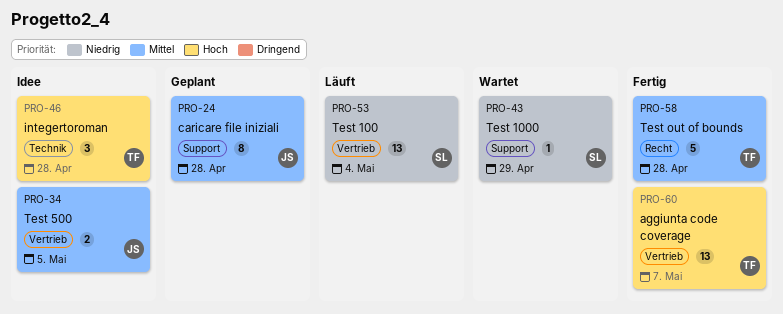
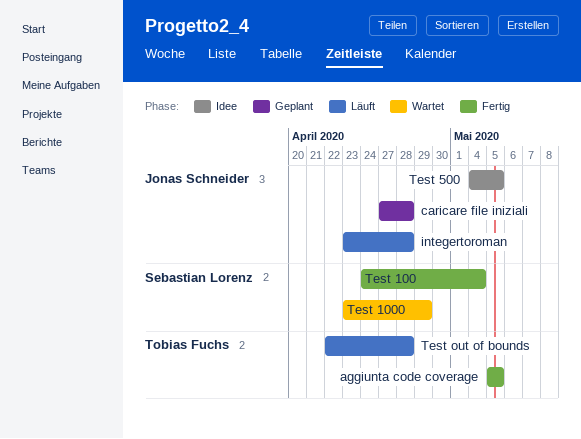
aggiunta code coverage, due: May 7 -> May 5
integertoroman, status: Idee -> Läuft
integertoroman, owner: Tobias Fuchs -> Jonas Schneider
Test 100, status: Läuft -> Fertig
Test out of bounds, status: Fertig -> Läuft

